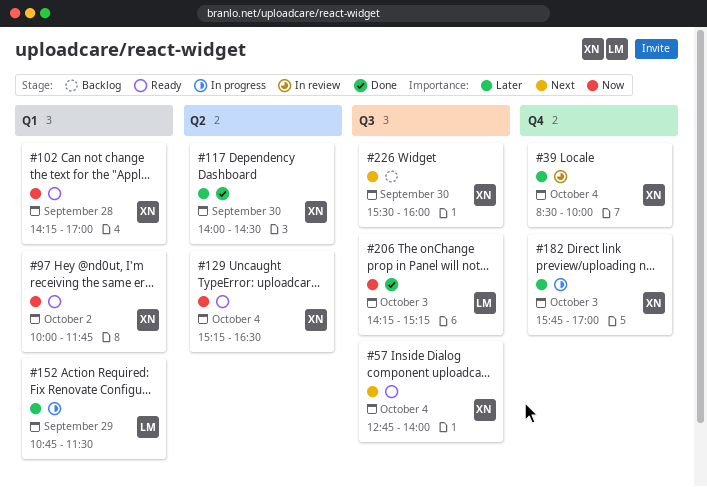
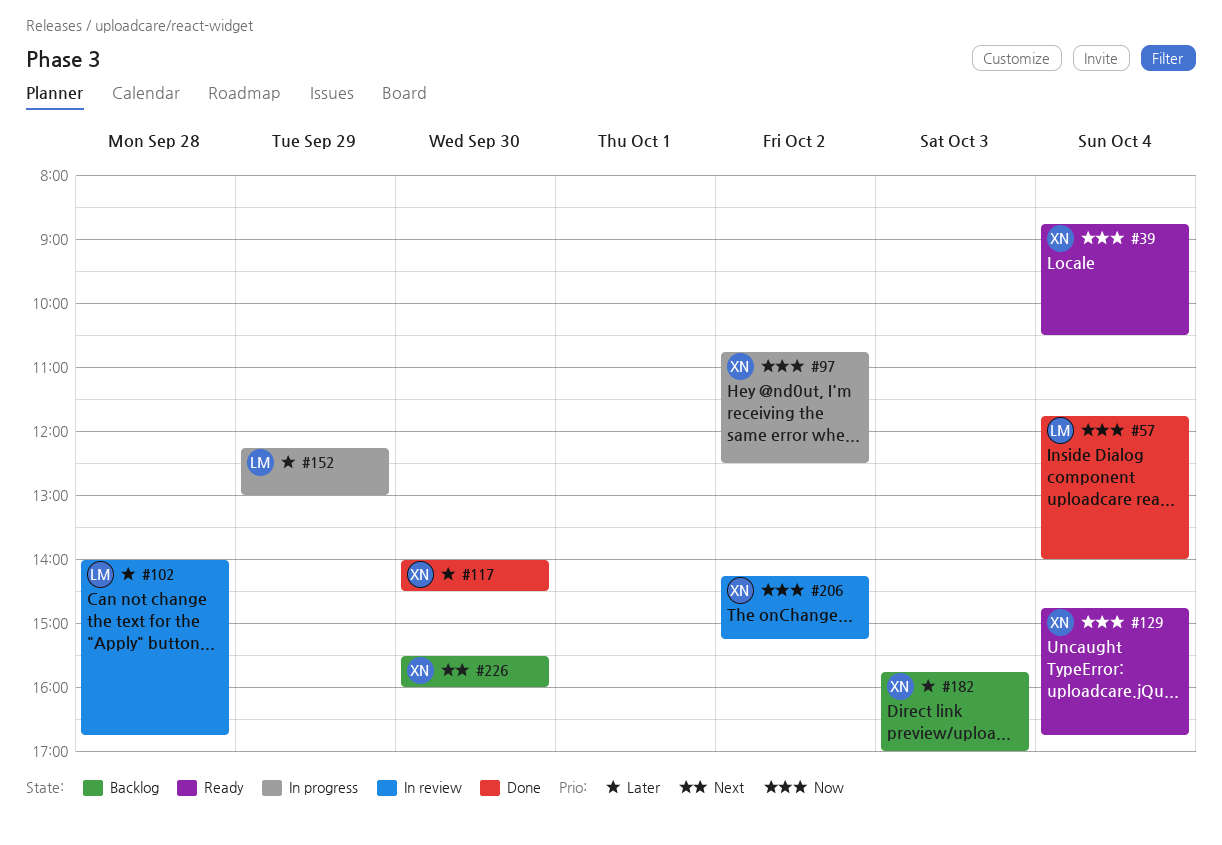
#39, status: In review -> Ready
#39, priority: Later -> Now
#39, begins: 08:30 -> 08:45
#39, ends: 10:00 -> 10:30
#57, status: Ready -> Done
#57, owner: XN -> LM
#57, priority: Next -> Now
#57, begins: 12:45 -> 11:45
#97, status: Ready -> In progress
#97, begins: 10:00 -> 10:45
#97, ends: 11:45 -> 12:30
#102, status: Ready -> In review
#102, owner: XN -> LM
#102, priority: Now -> Later
#102, begins: 14:15 -> 14:00
#102, ends: 17:00 -> 16:45
#129, begins: 15:15 -> 14:45
#129, ends: 16:30 -> 16:45
#152, begins: 10:45 -> 12:15
#152, ends: 11:30 -> 13:00
#182, status: In progress -> Backlog
#206, status: Done -> In review
#206, owner: LM -> XN
#206, day: Oct 3 -> Oct 2

